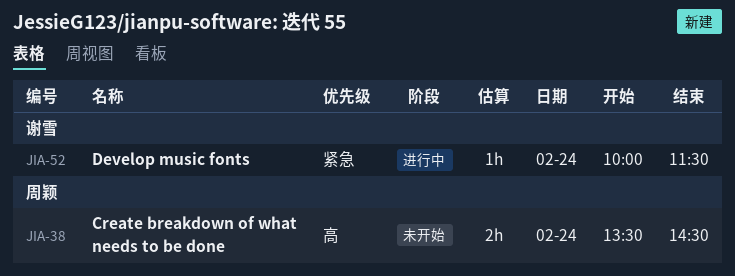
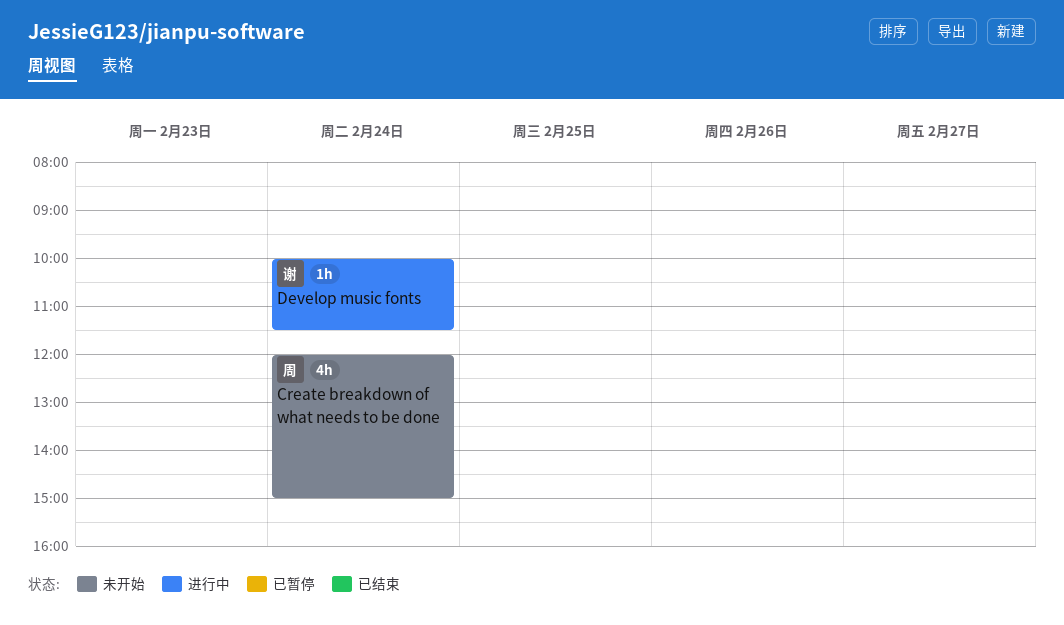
Create breakdown of what needs to be done, estimate: 2h -> 4h
Create breakdown of what needs to be done, begins: 13:30 -> 12:00
Create breakdown of what needs to be done, ends: 14:30 -> 15:00

